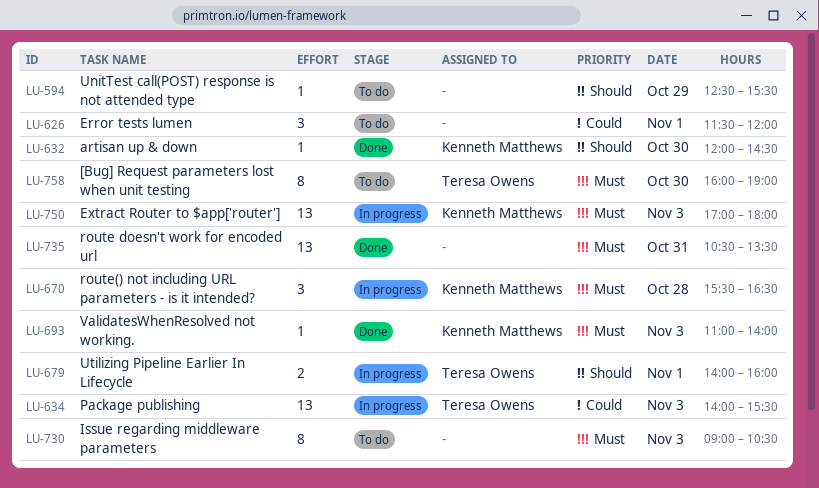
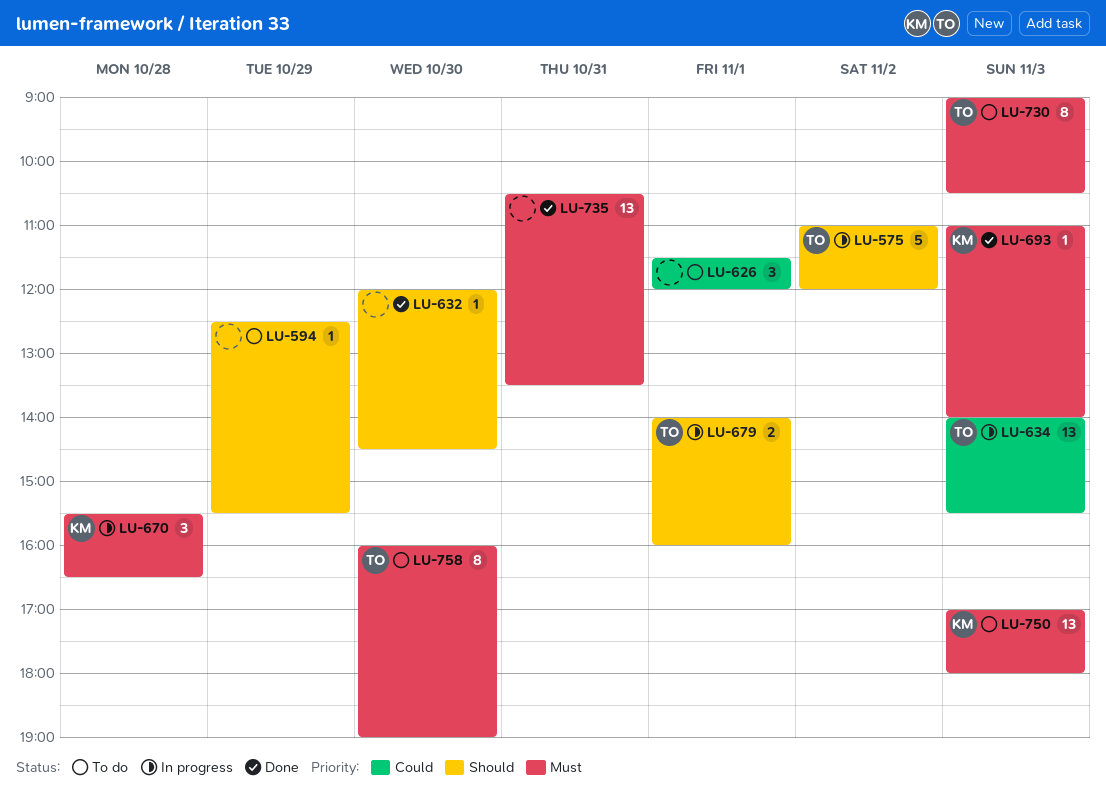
LU-575: none -> present
LU-632, owner: Kenneth Matthews -> none
LU-730, owner: none -> Teresa Owens
LU-750, status: In progress -> To do

